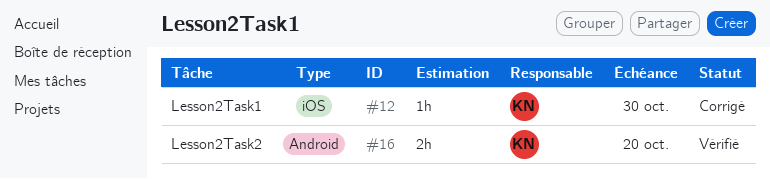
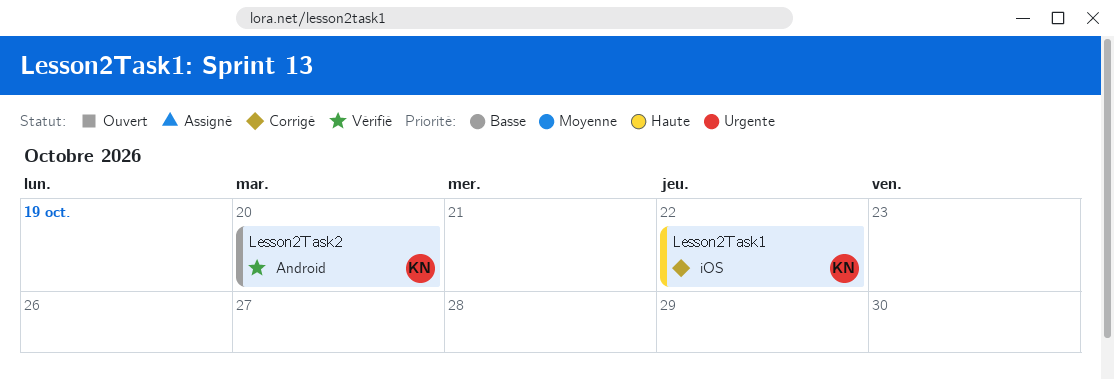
Lesson2Task1, due: Oct 30 -> Oct 22

